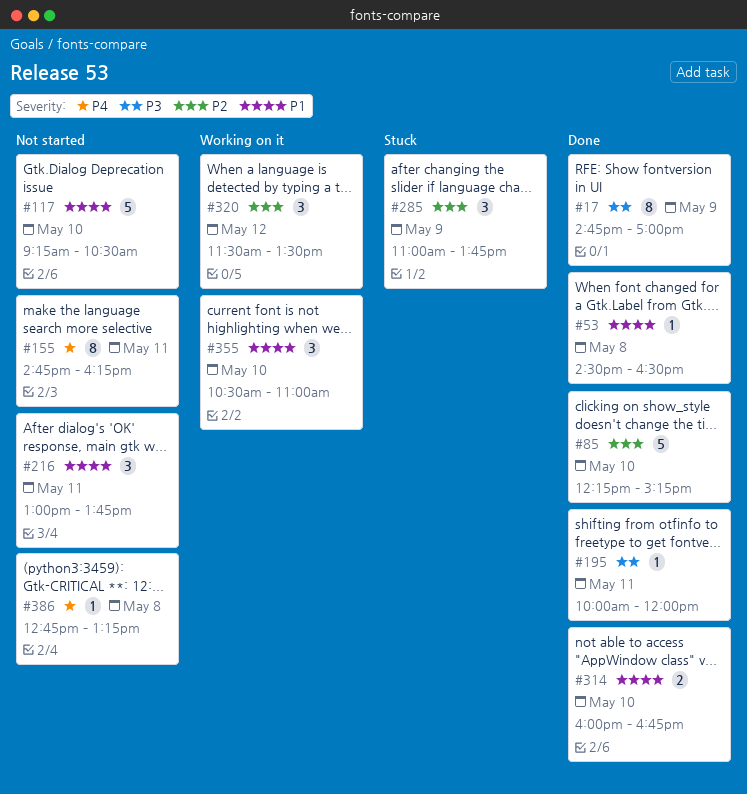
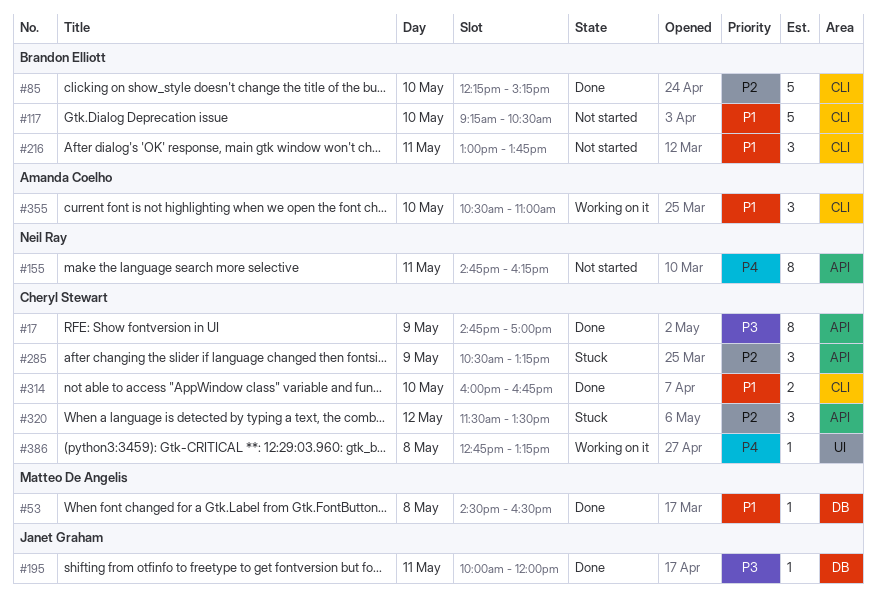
#285, begins: 11:00 -> 10:30
#285, ends: 13:45 -> 13:15
#320, status: Working on it -> Stuck
#386, status: Not started -> Working on it

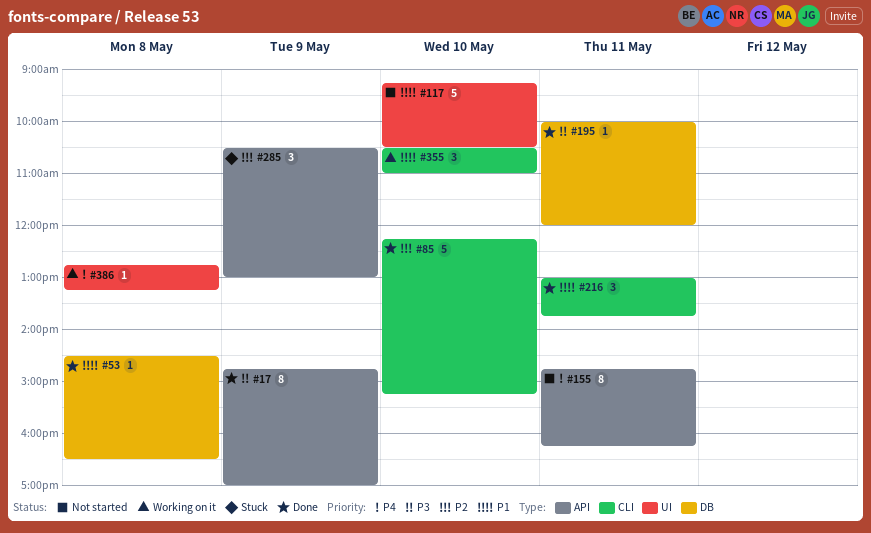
#117, label: CLI -> UI
#216, status: Not started -> Done
#285, ends: 13:15 -> 13:00
#314: present -> none
#320: present -> none

